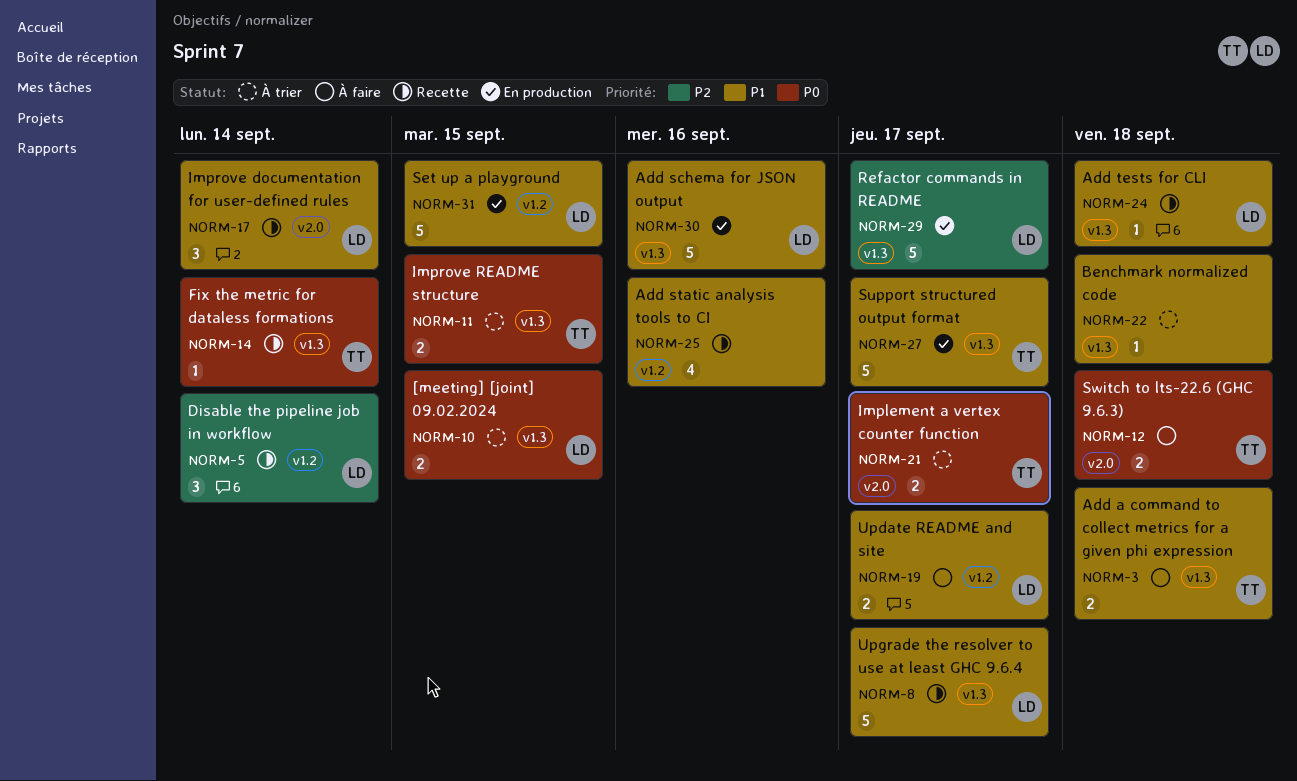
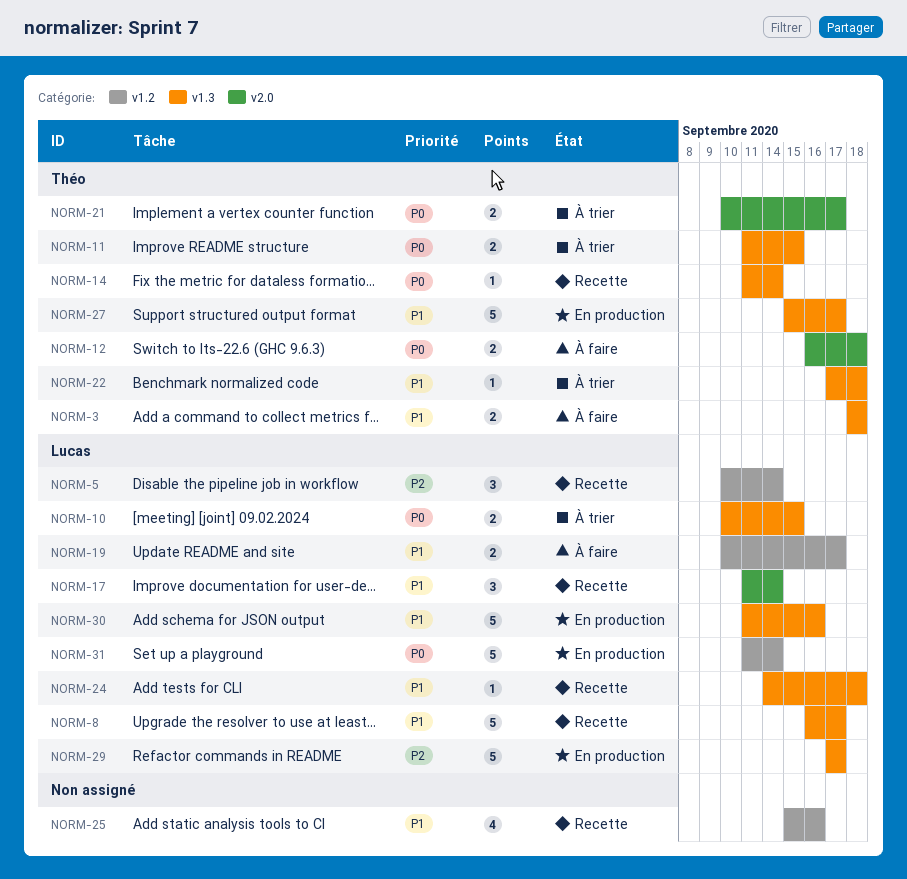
NORM-22, owner: none -> Théo
NORM-31, priority: P1 -> P0
NORM-31, due: Sep 15 -> Sep 14

